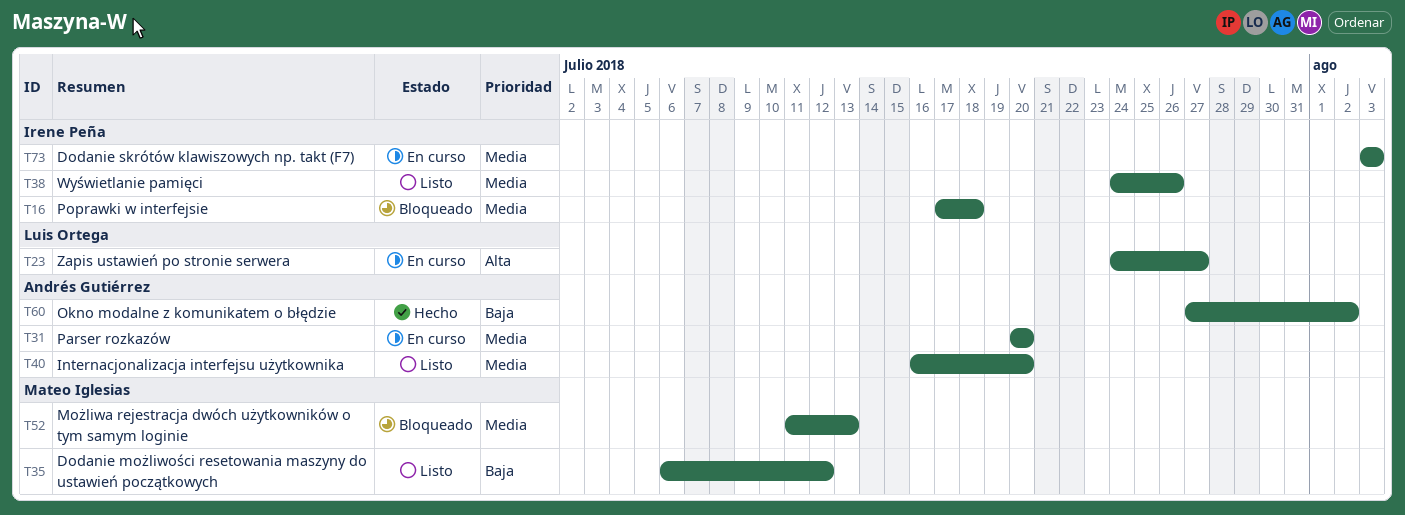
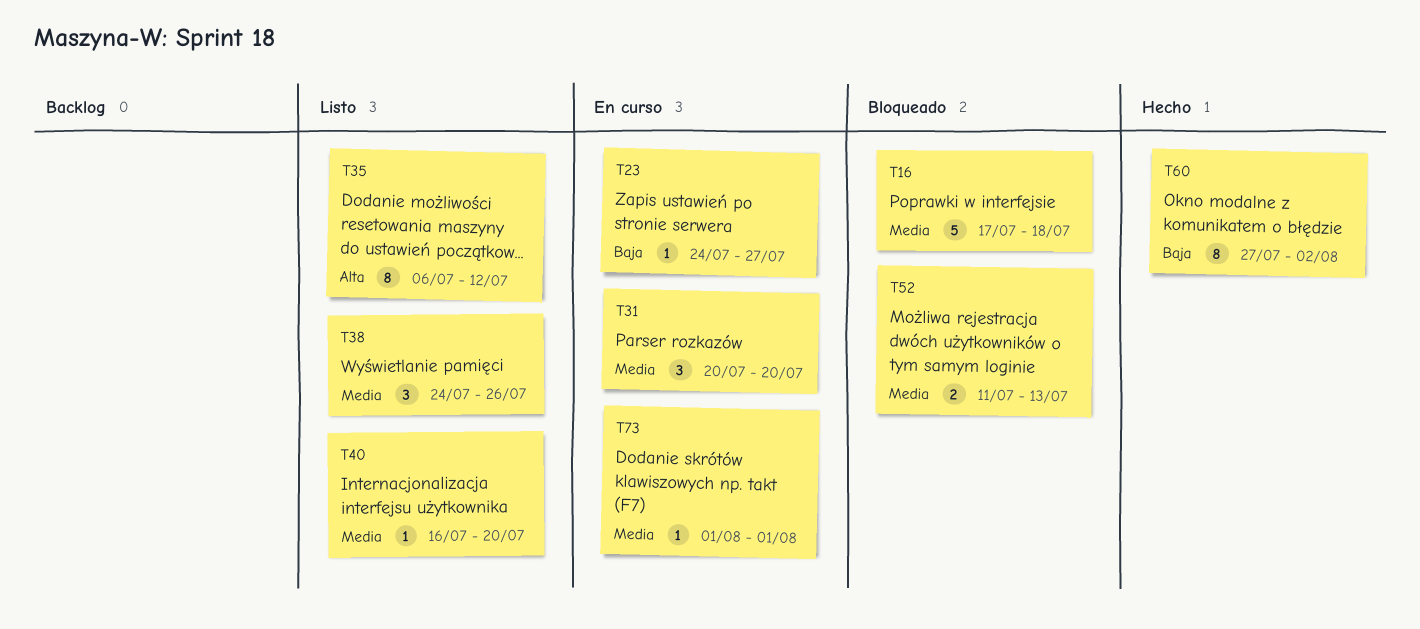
T23, priority: Alta -> Baja
T35, priority: Baja -> Alta
T73, start: Aug 3 -> Aug 1
T73, due: Aug 3 -> Aug 1

